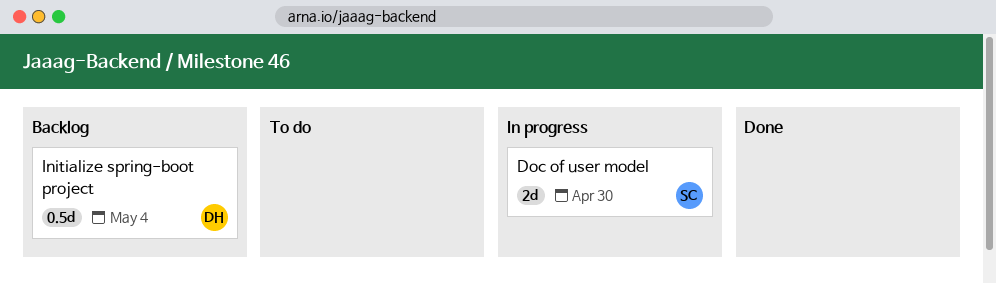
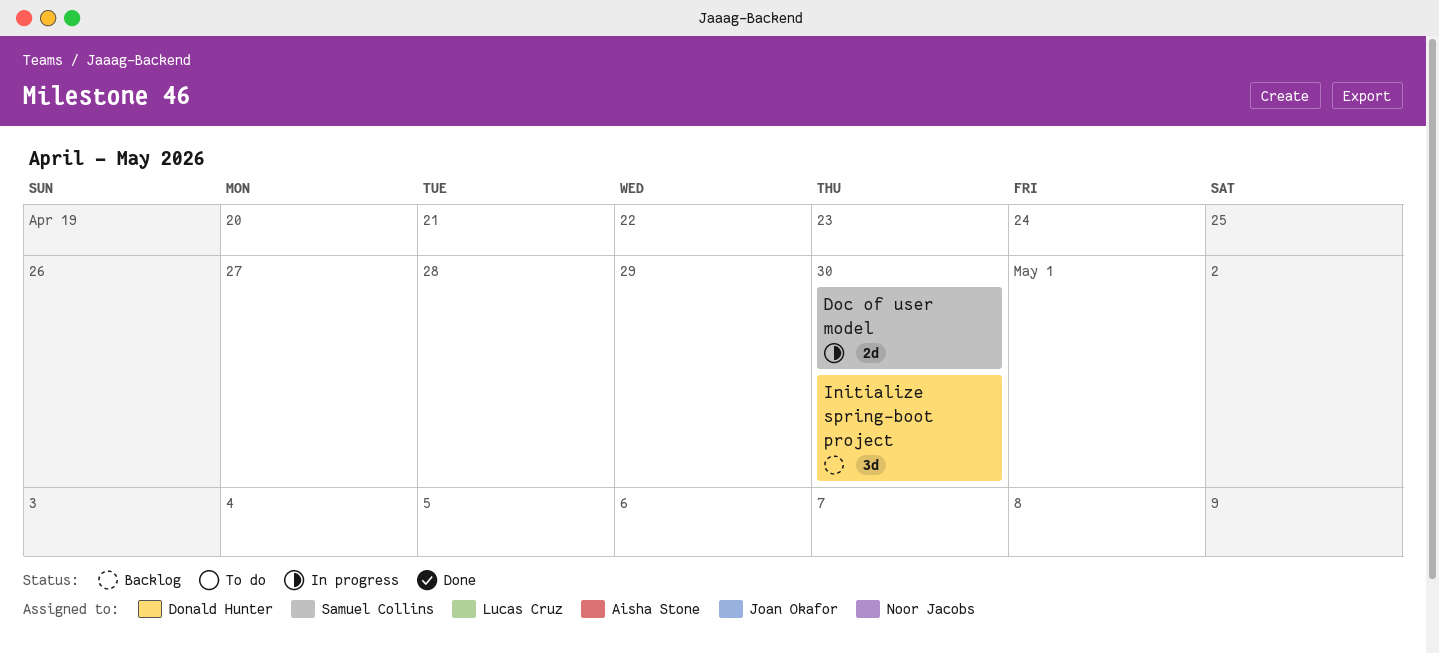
Initialize spring-boot project, estimate: 0.5d -> 3d
Initialize spring-boot project, due: May 4 -> Apr 30

